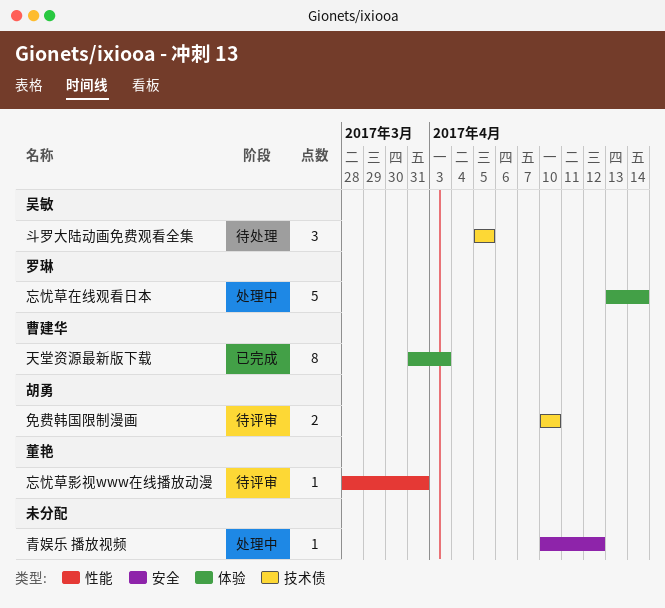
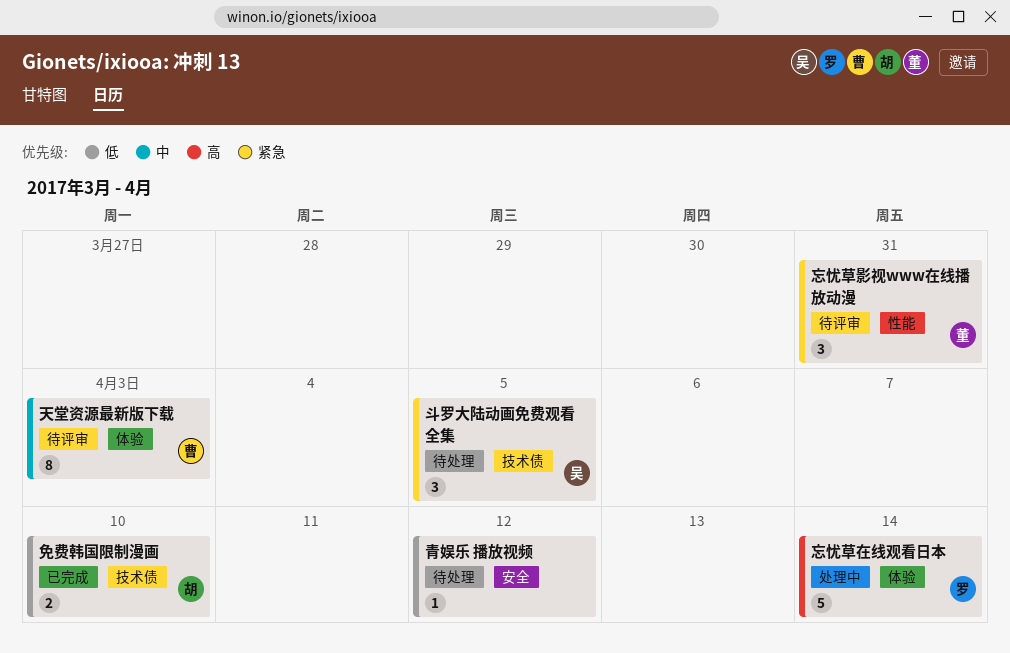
免费韩国限制漫画, status: 待评审 -> 已完成
天堂资源最新版下载, status: 已完成 -> 待评审
忘忧草影视www在线播放动漫, estimate: 1 -> 3
青娱乐 播放视频, status: 处理中 -> 待处理

